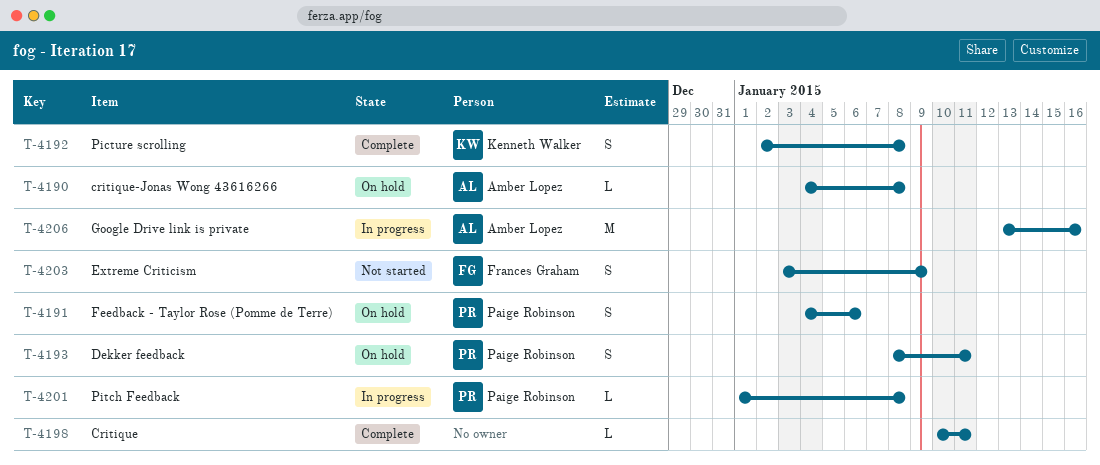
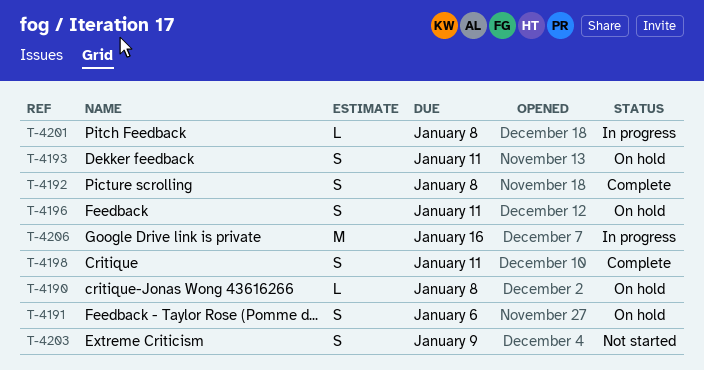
T-4196: none -> present
T-4198, estimate: L -> S

